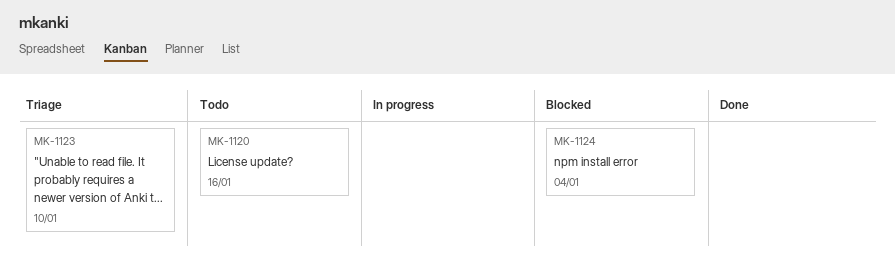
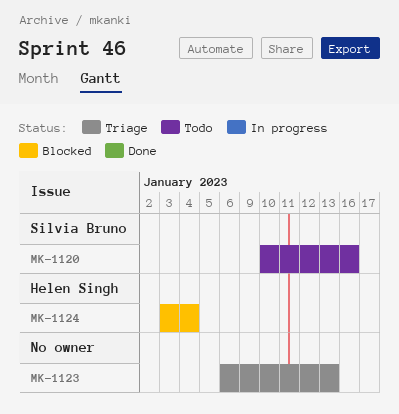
MK-1123, due: Jan 10 -> Jan 13

